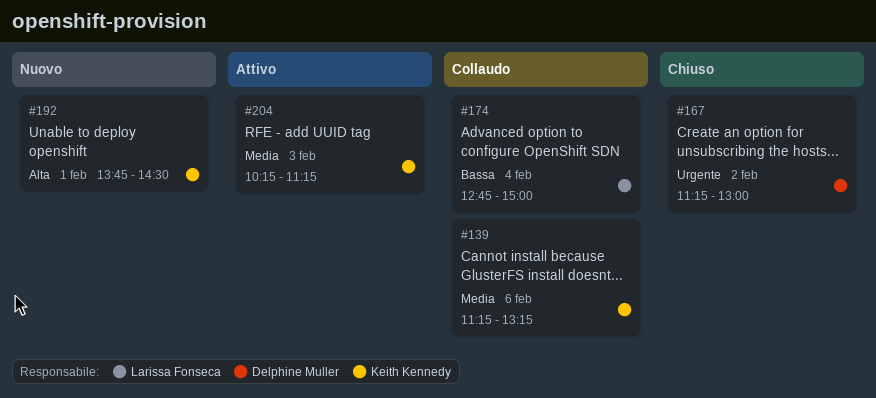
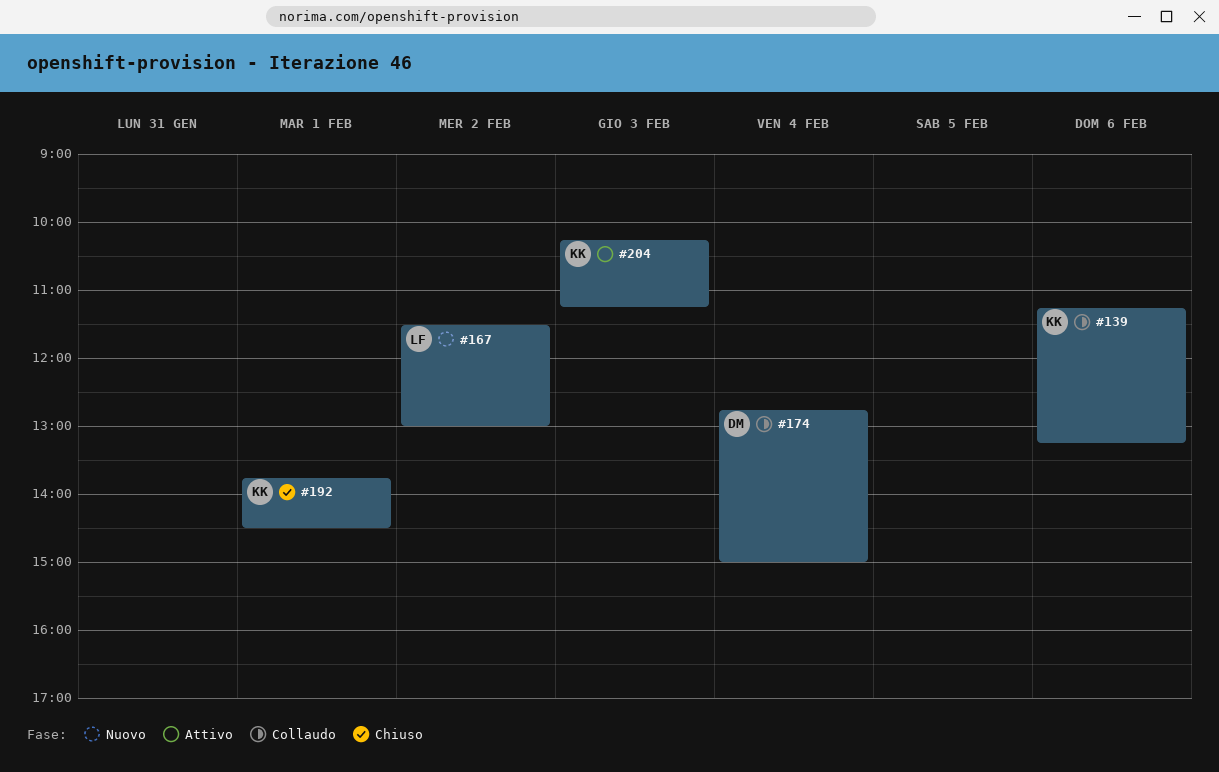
#167, status: Chiuso -> Nuovo
#167, owner: Delphine Muller -> Larissa Fonseca
#167, begins: 11:15 -> 11:30
#174, owner: Larissa Fonseca -> Delphine Muller
#192, status: Nuovo -> Chiuso

